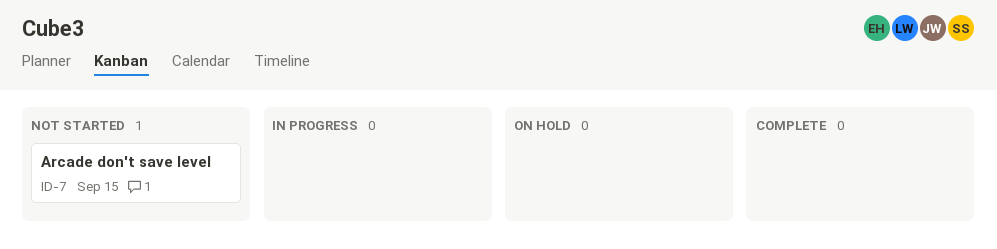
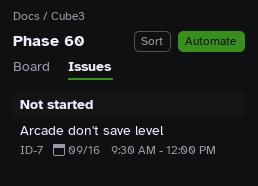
ID-7, day: Sep 15 -> Sep 16

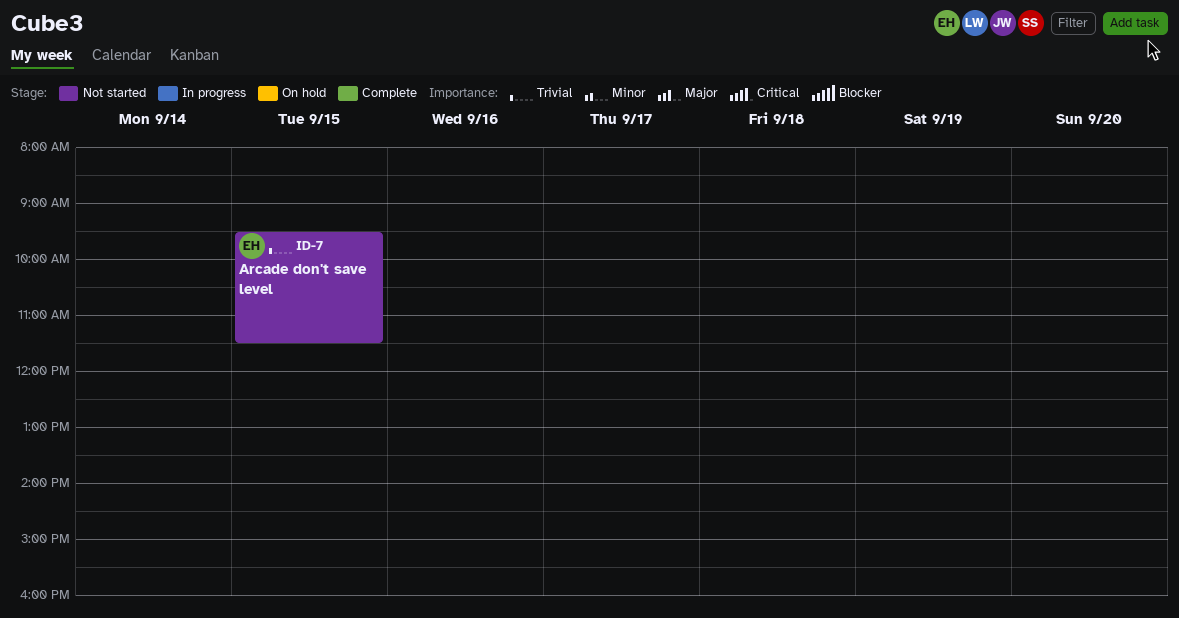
ID-7, day: Sep 16 -> Sep 15
ID-7, ends: 12:00 -> 11:30

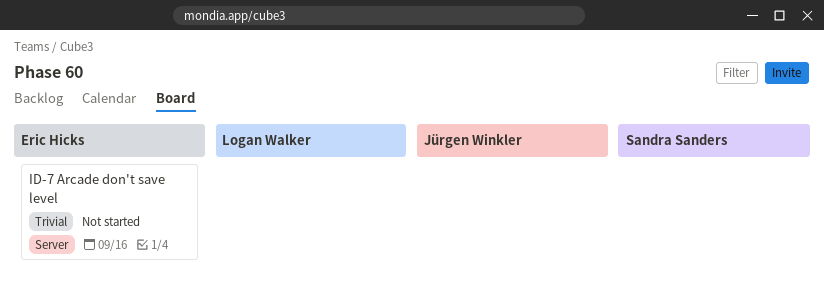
ID-7, day: Sep 15 -> Sep 16

